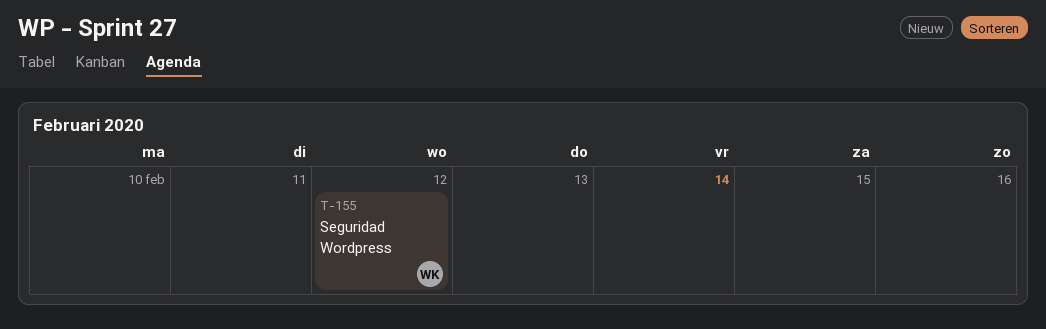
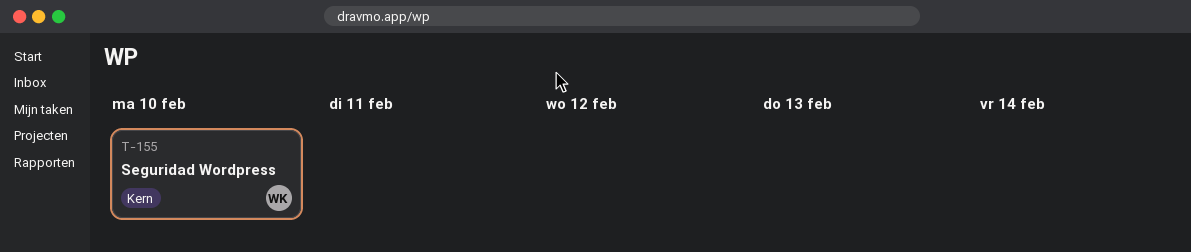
T-155, due: Feb 12 -> Feb 10

